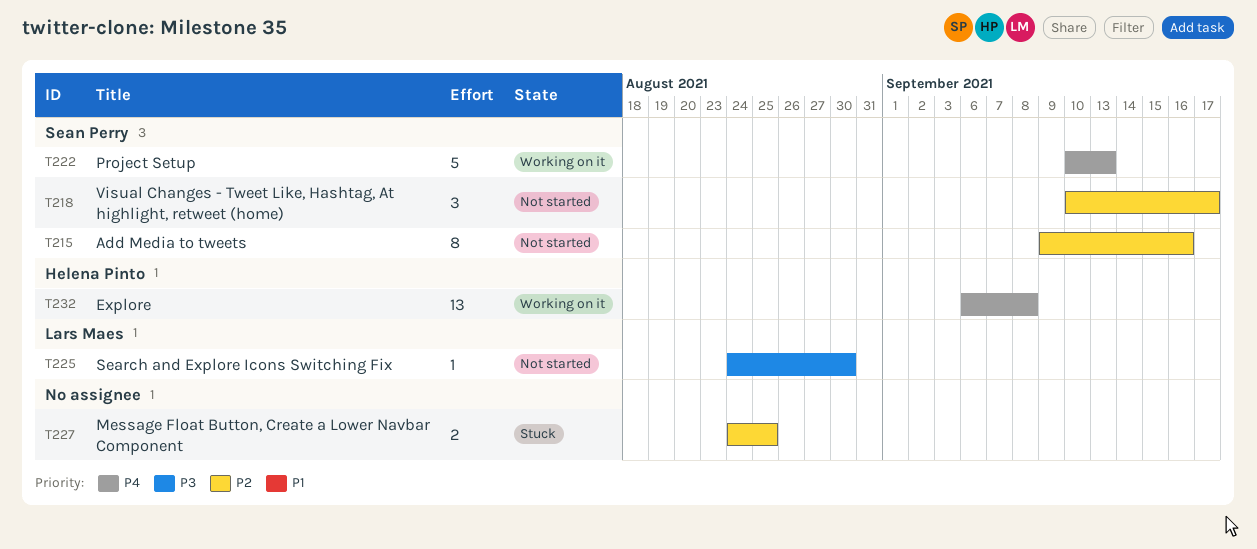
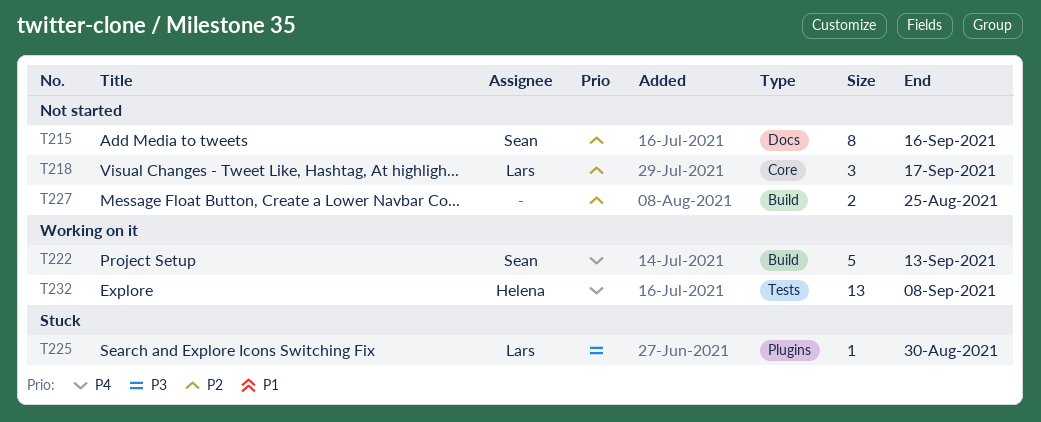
T218, owner: Sean Perry -> Lars Maes
T225, status: Not started -> Stuck
T227, status: Stuck -> Not started

